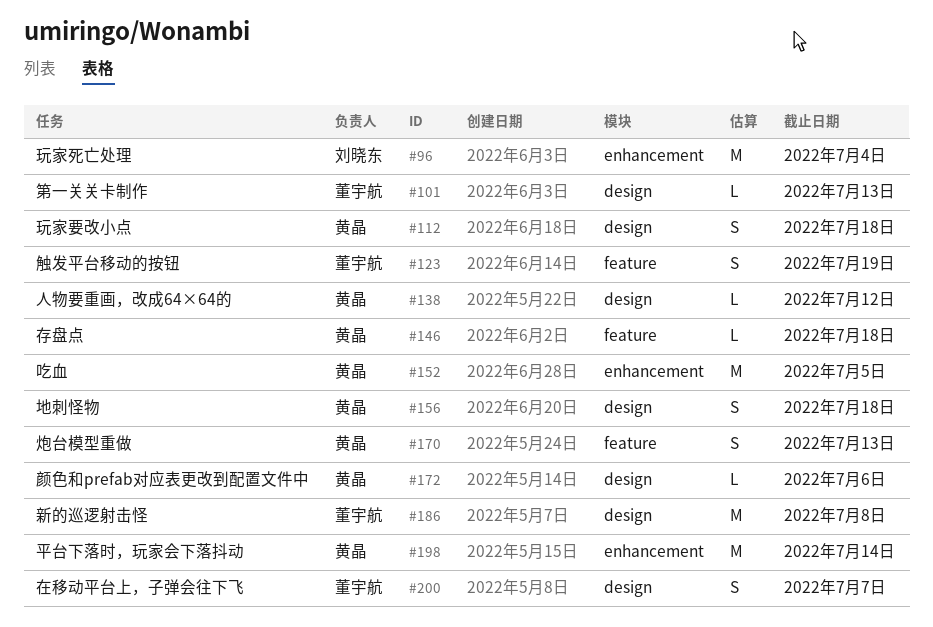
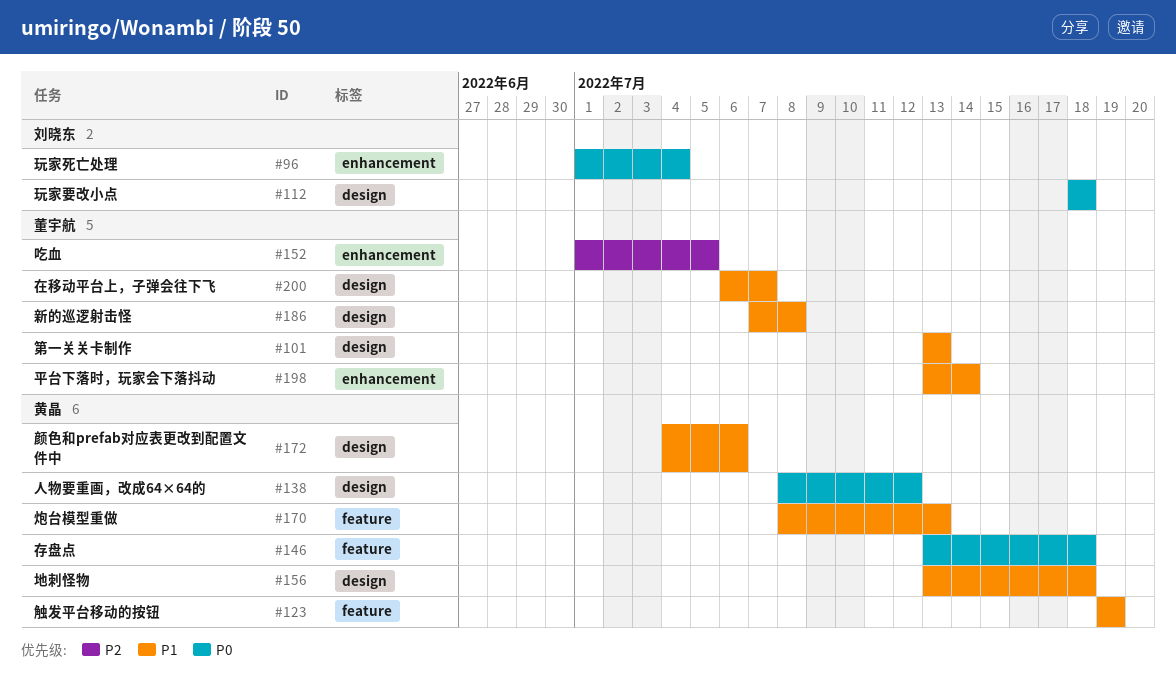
#112, owner: 黄晶 -> 刘晓东
#123, owner: 董宇航 -> 黄晶
#152, owner: 黄晶 -> 董宇航
#198, owner: 黄晶 -> 董宇航

